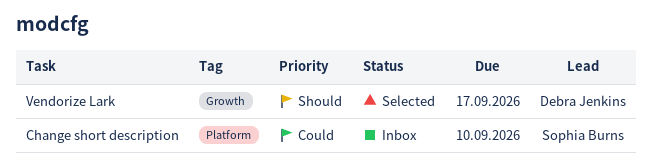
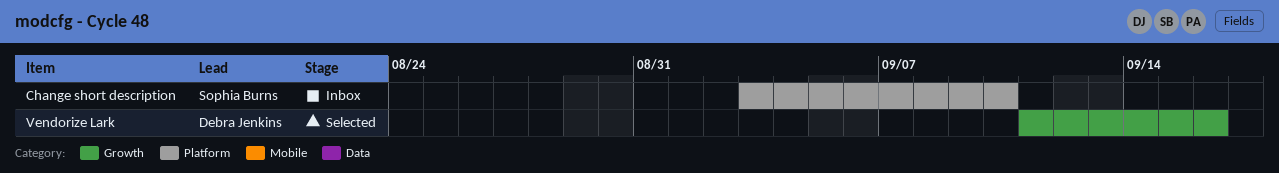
Vendorize Lark, due: Sep 17 -> Sep 16

